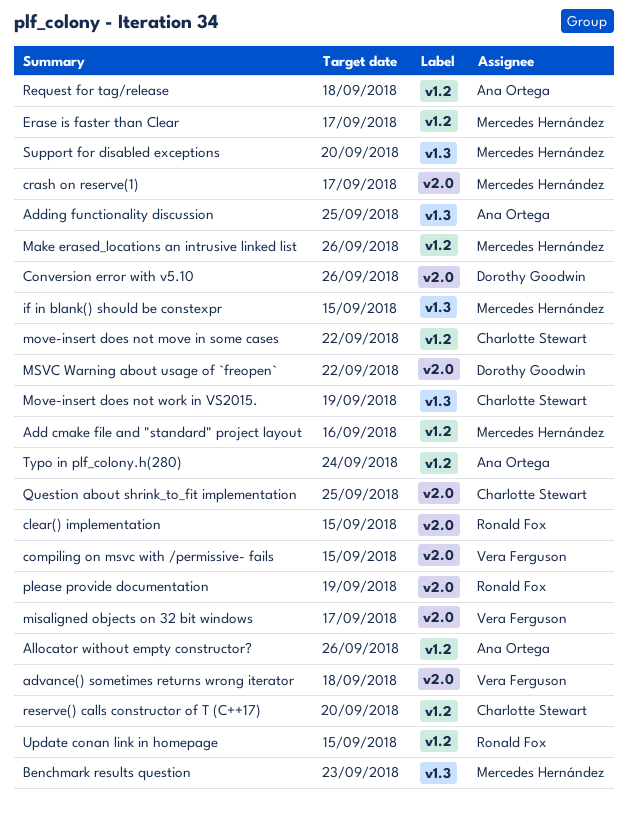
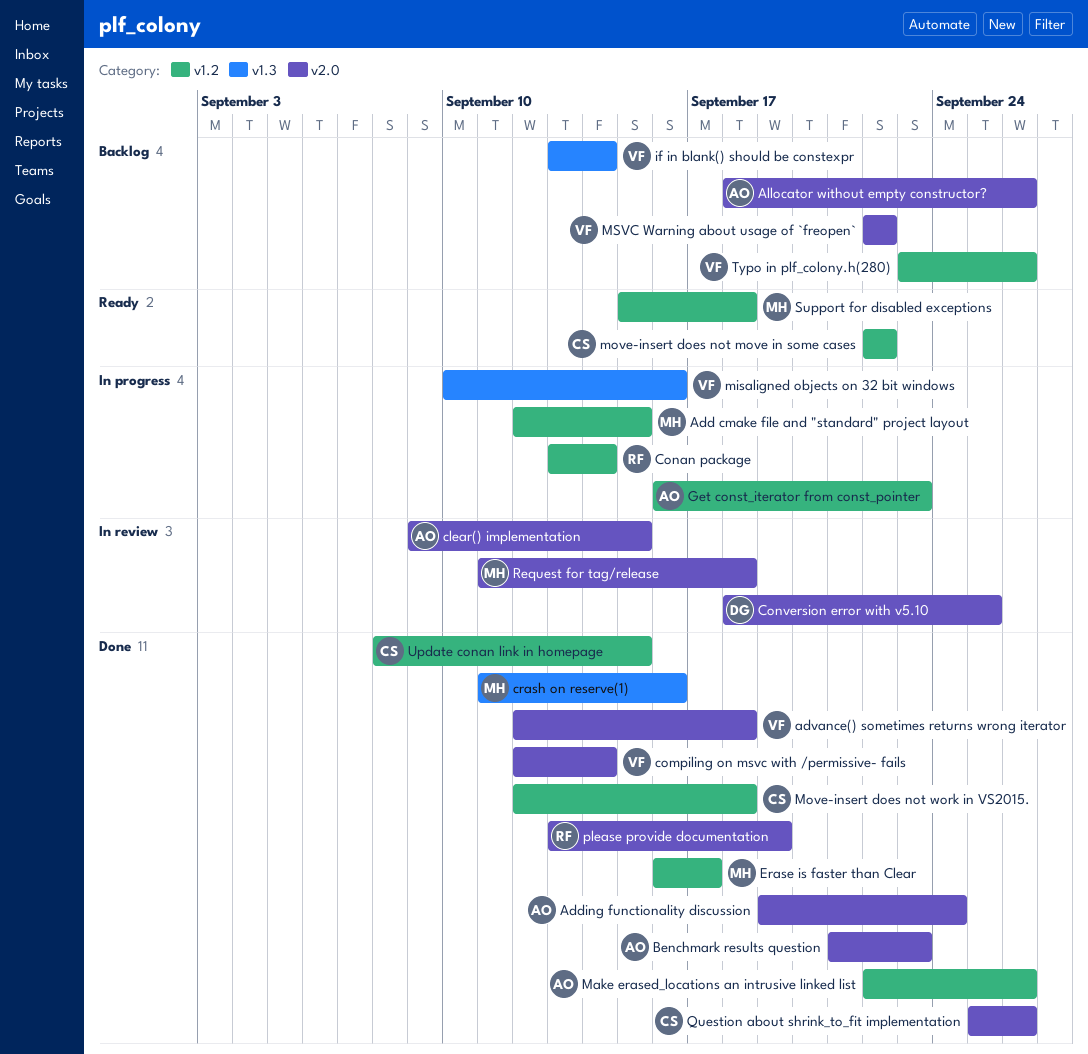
Add cmake file and "standard" project layout, due: Sep 16 -> Sep 15
Adding functionality discussion, label: v1.3 -> v2.0
Adding functionality discussion, due: Sep 25 -> Sep 24
Allocator without empty constructor?, label: v1.2 -> v2.0
Benchmark results question, owner: Mercedes Hernández -> Ana Ortega
Benchmark results question, label: v1.3 -> v2.0
clear() implementation, owner: Ronald Fox -> Ana Ortega
compiling on msvc with /permissive- fails, due: Sep 15 -> Sep 14
Conan package: none -> present
Conversion error with v5.10, due: Sep 26 -> Sep 25
crash on reserve(1), label: v2.0 -> v1.3
crash on reserve(1), due: Sep 17 -> Sep 16
Get const_iterator from const_pointer: none -> present
if in blank() should be constexpr, owner: Mercedes Hernández -> Vera Ferguson
if in blank() should be constexpr, due: Sep 15 -> Sep 14
Make erased_locations an intrusive linked list, owner: Mercedes Hernández -> Ana Ortega
misaligned objects on 32 bit windows, label: v2.0 -> v1.3
misaligned objects on 32 bit windows, due: Sep 17 -> Sep 16
Move-insert does not work in VS2015., label: v1.3 -> v1.2
Move-insert does not work in VS2015., due: Sep 19 -> Sep 18
MSVC Warning about usage of `freopen`, owner: Dorothy Goodwin -> Vera Ferguson
Question about shrink_to_fit implementation, due: Sep 25 -> Sep 26
Request for tag/release, owner: Ana Ortega -> Mercedes Hernández
Request for tag/release, label: v1.2 -> v2.0
reserve() calls constructor of T (C++17): present -> none
Support for disabled exceptions, label: v1.3 -> v1.2
Support for disabled exceptions, due: Sep 20 -> Sep 18
Typo in plf_colony.h(280), owner: Ana Ortega -> Vera Ferguson
Typo in plf_colony.h(280), due: Sep 24 -> Sep 26
Update conan link in homepage, owner: Ronald Fox -> Charlotte Stewart

